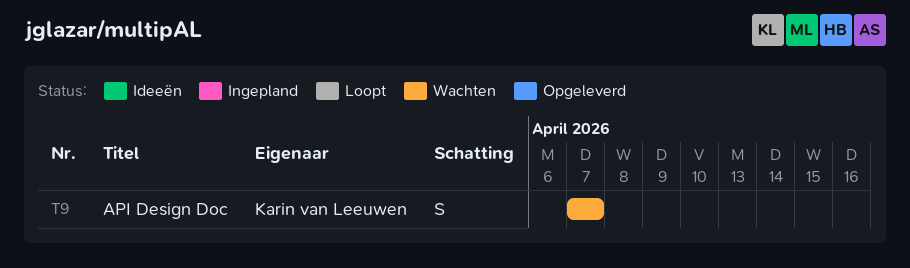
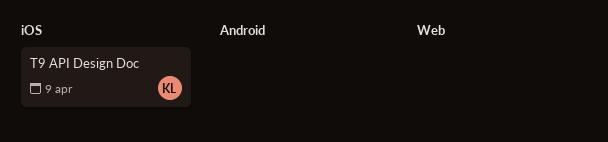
T9, due: Apr 7 -> Apr 9

